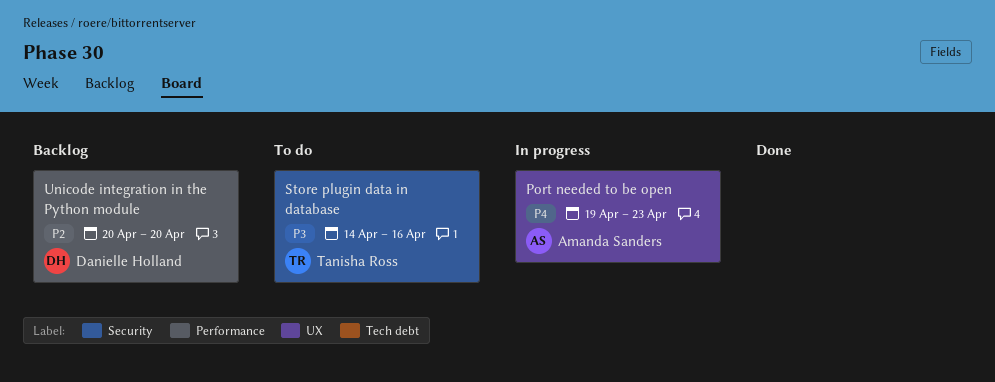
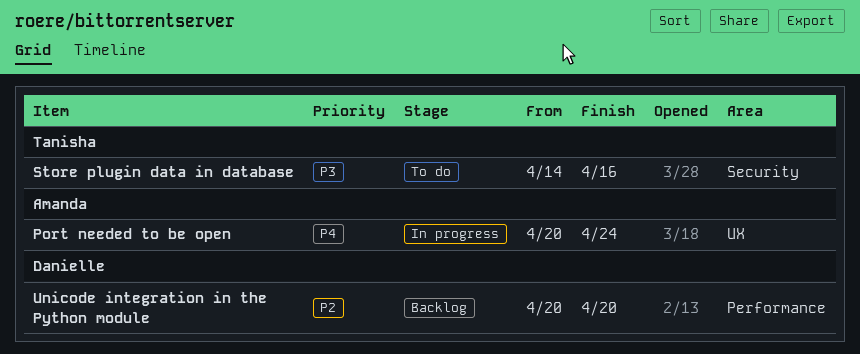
Port needed to be open, start: Apr 19 -> Apr 20
Port needed to be open, due: Apr 23 -> Apr 24

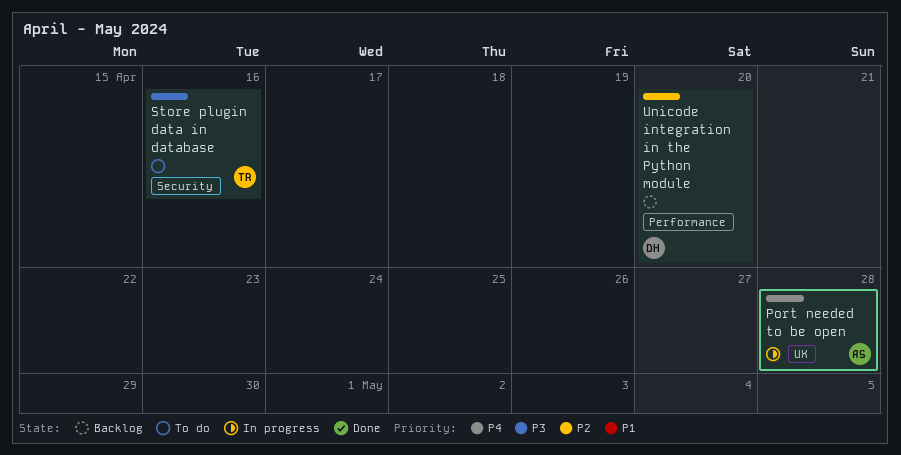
Port needed to be open, due: Apr 24 -> Apr 28

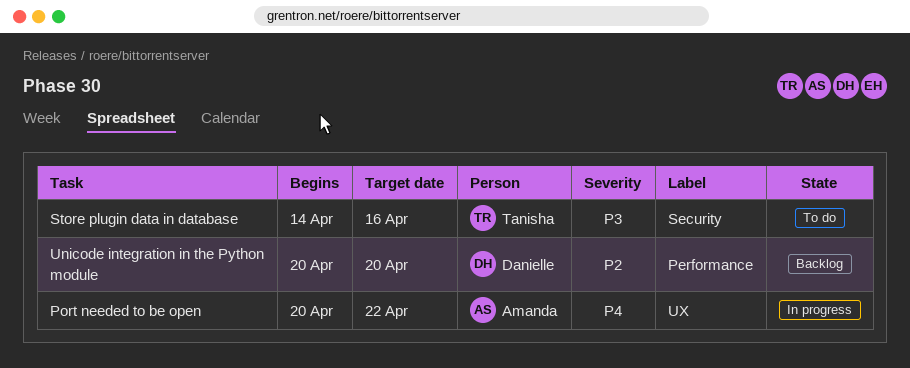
Port needed to be open, due: Apr 28 -> Apr 22

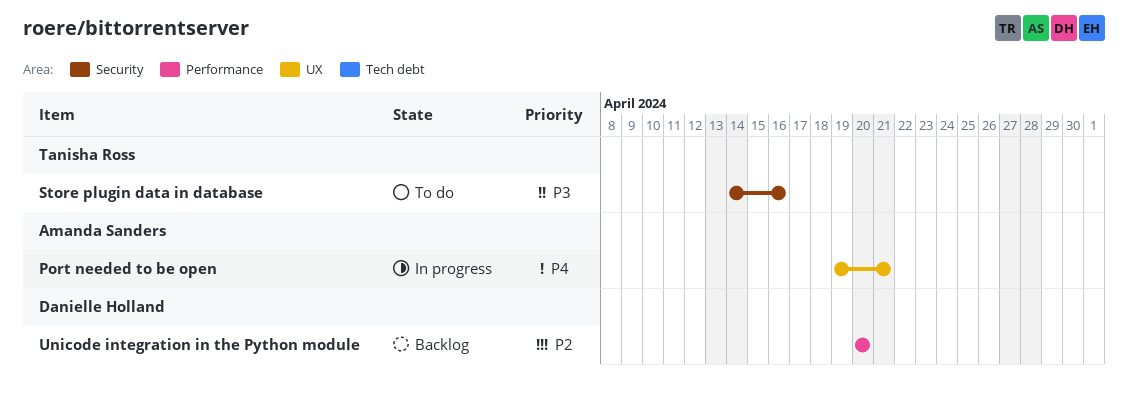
Port needed to be open, start: Apr 20 -> Apr 19
Port needed to be open, due: Apr 22 -> Apr 21

